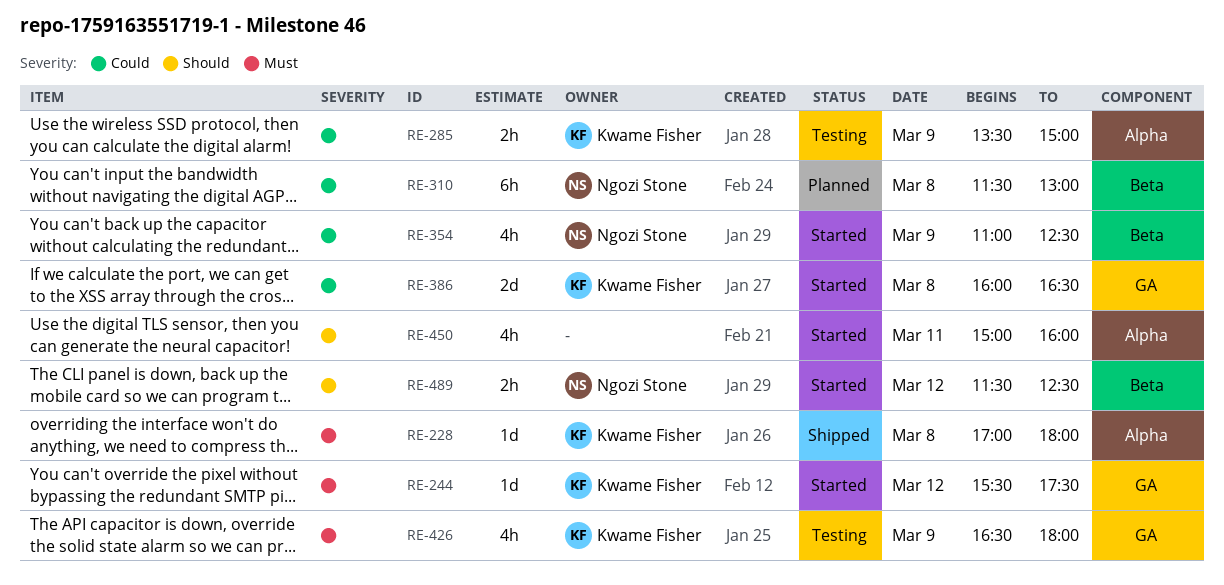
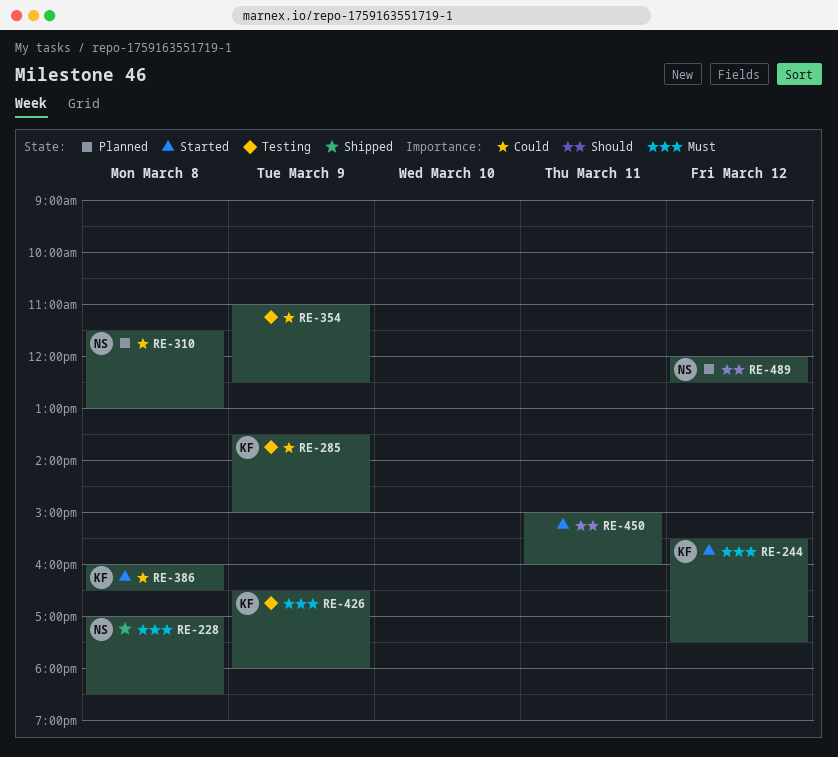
RE-228, owner: Kwame Fisher -> Ngozi Stone
RE-228, ends: 18:00 -> 18:30
RE-354, status: Started -> Testing
RE-354, owner: Ngozi Stone -> none
RE-489, status: Started -> Planned
RE-489, begins: 11:30 -> 12:00

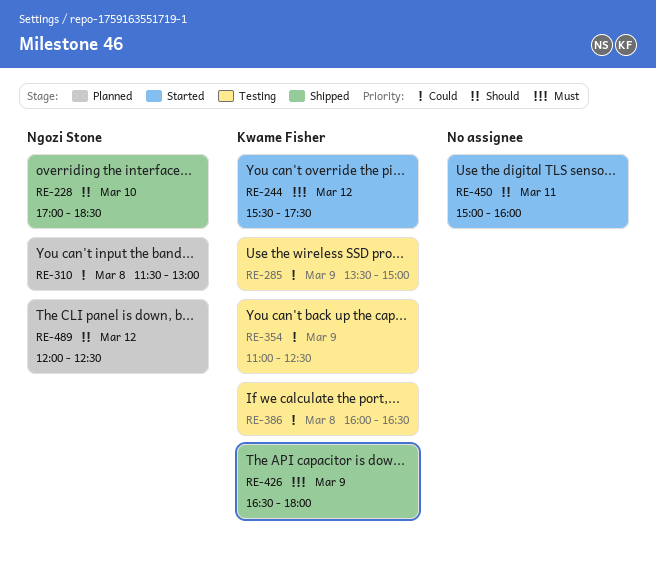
RE-228, priority: Must -> Should
RE-228, day: Mar 8 -> Mar 10
RE-354, owner: none -> Kwame Fisher
RE-386, status: Started -> Testing
RE-426, status: Testing -> Shipped

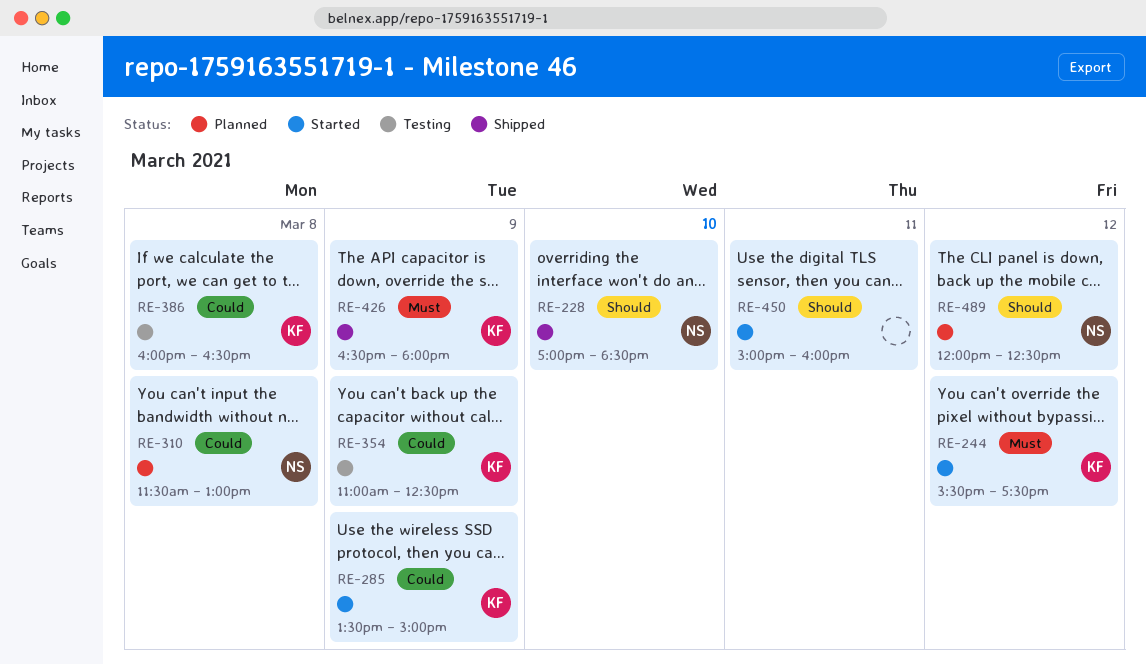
RE-285, status: Testing -> Started

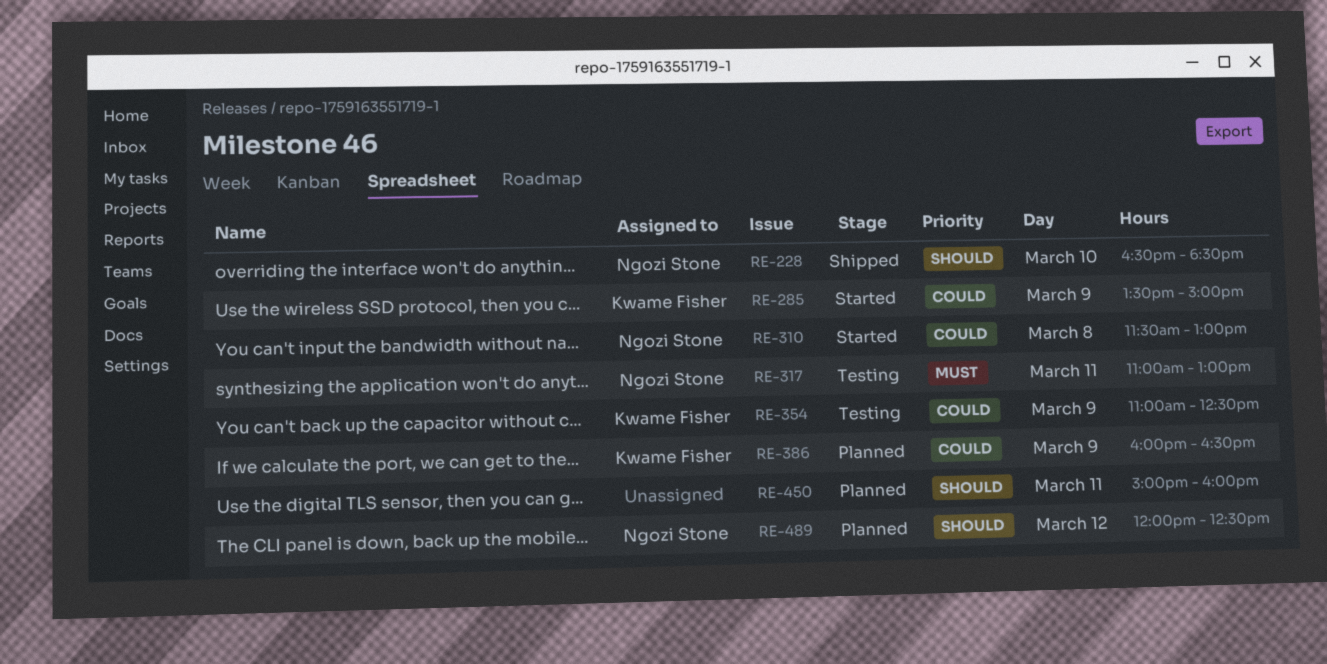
RE-228, begins: 17:00 -> 16:30
RE-244: present -> none
RE-310, status: Planned -> Started
RE-317: none -> present
RE-386, status: Testing -> Planned
RE-386, day: Mar 8 -> Mar 9
RE-426: present -> none
RE-450, status: Started -> Planned

